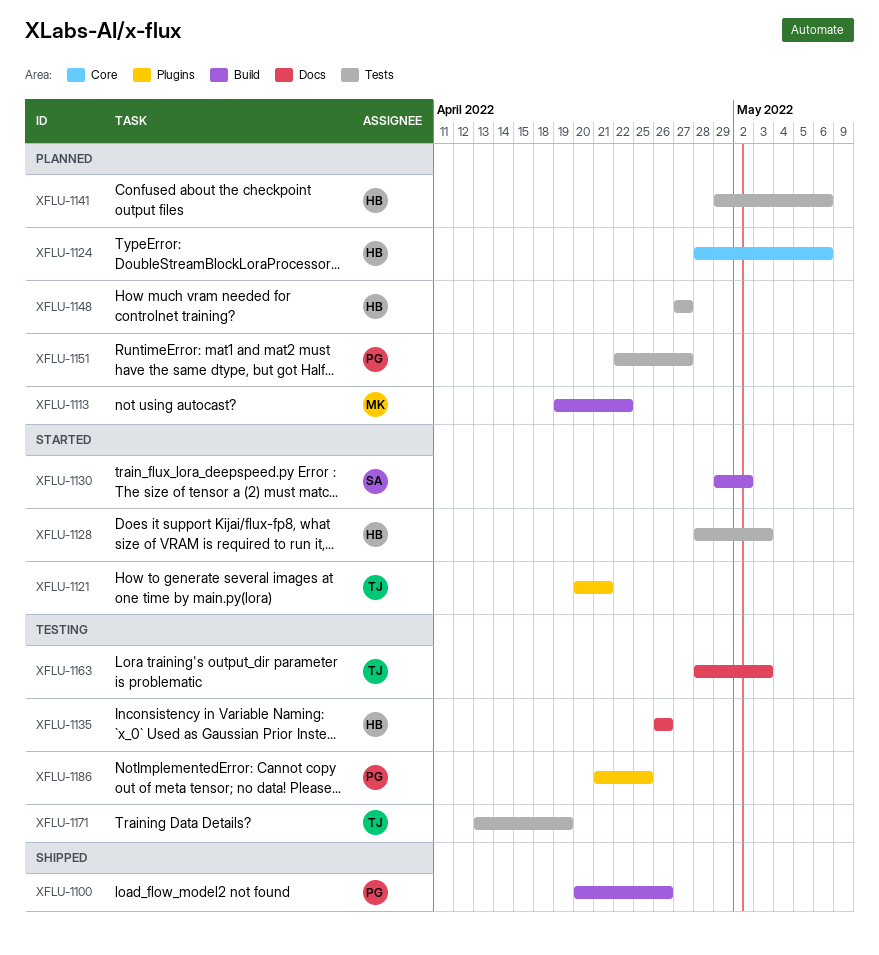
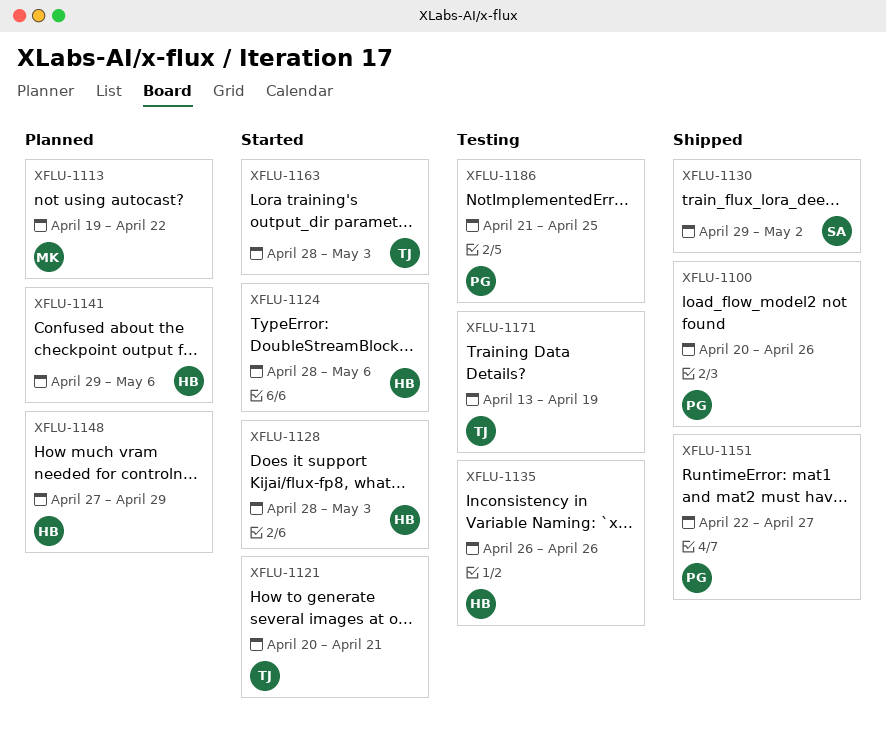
XFLU-1124, status: Planned -> Started
XFLU-1130, status: Started -> Shipped
XFLU-1148, due: Apr 27 -> Apr 29
XFLU-1151, status: Planned -> Shipped
XFLU-1163, status: Testing -> Started

